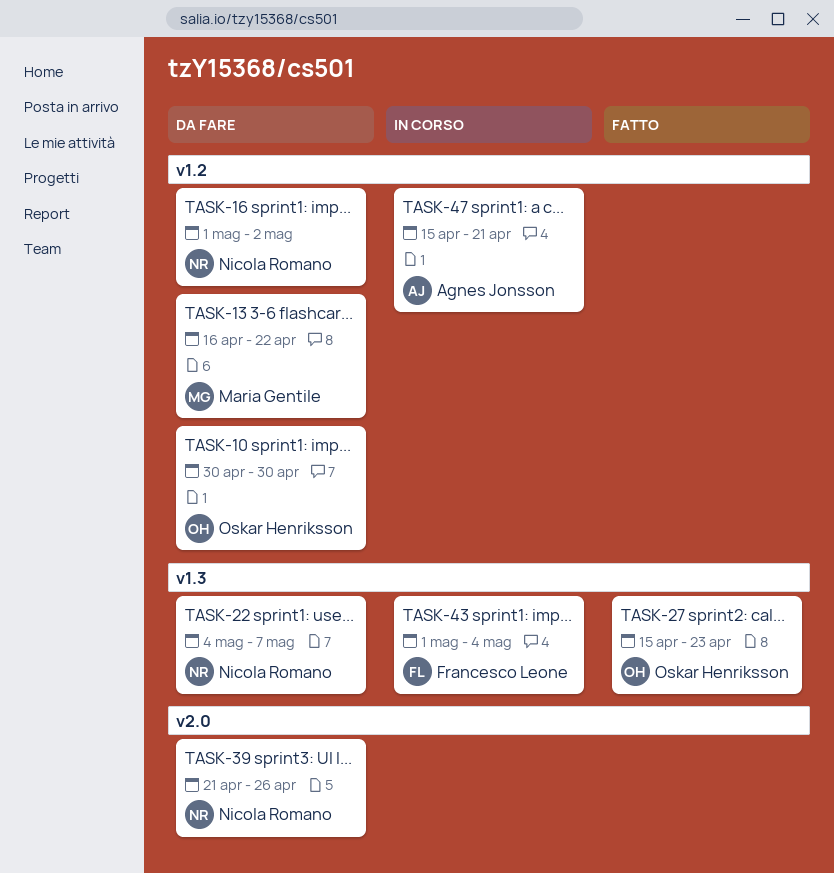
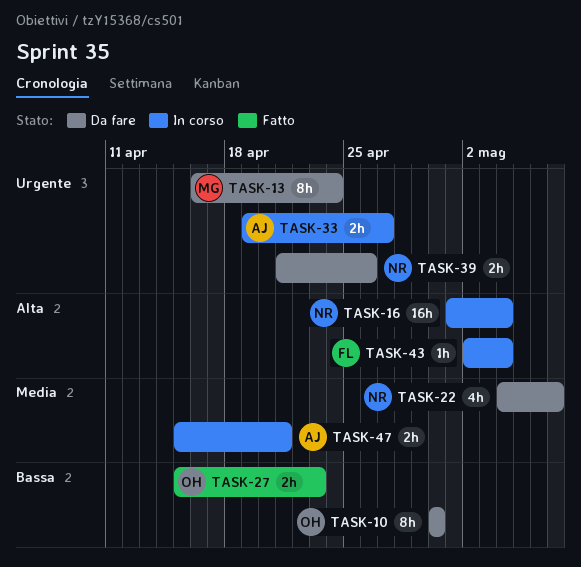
TASK-13, due: Apr 22 -> Apr 24
TASK-16, status: Da fare -> In corso
TASK-16, due: May 2 -> May 4
TASK-33: none -> present
TASK-43, start: May 1 -> May 2

